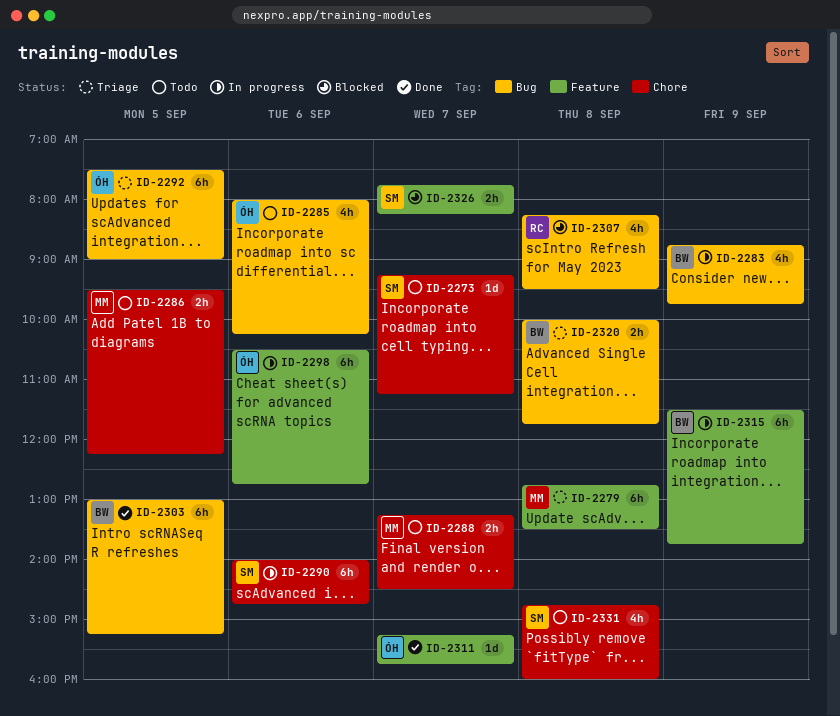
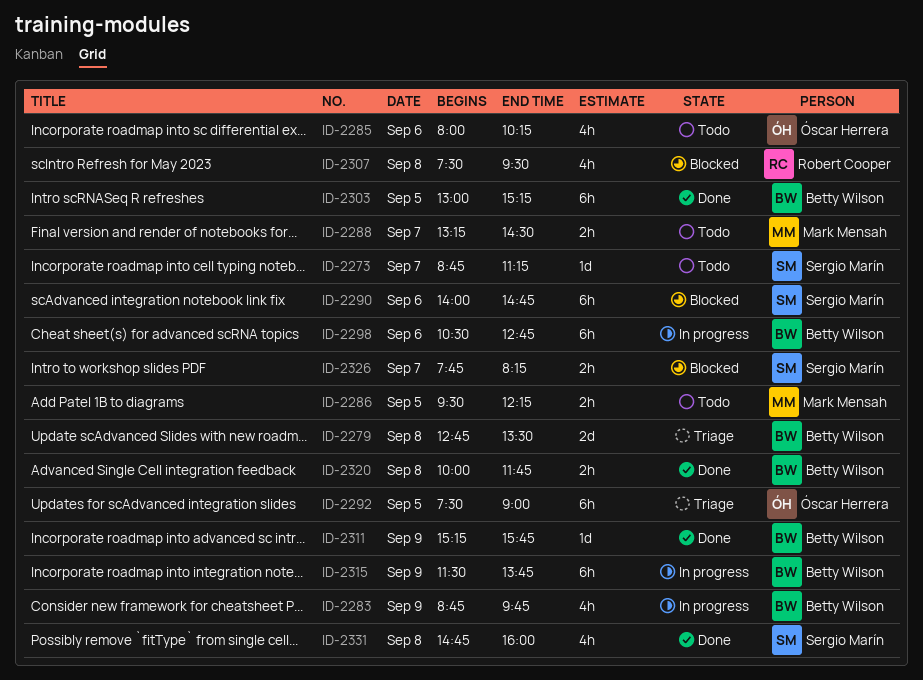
ID-2273, begins: 09:15 -> 08:45
ID-2279, owner: Mark Mensah -> Betty Wilson
ID-2279, estimate: 6h -> 2d
ID-2290, status: In progress -> Blocked
ID-2298, owner: Óscar Herrera -> Betty Wilson
ID-2307, begins: 08:15 -> 07:30
ID-2311, owner: Óscar Herrera -> Betty Wilson
ID-2311, day: Sep 7 -> Sep 9
ID-2320, status: Triage -> Done
ID-2331, status: Todo -> Done

